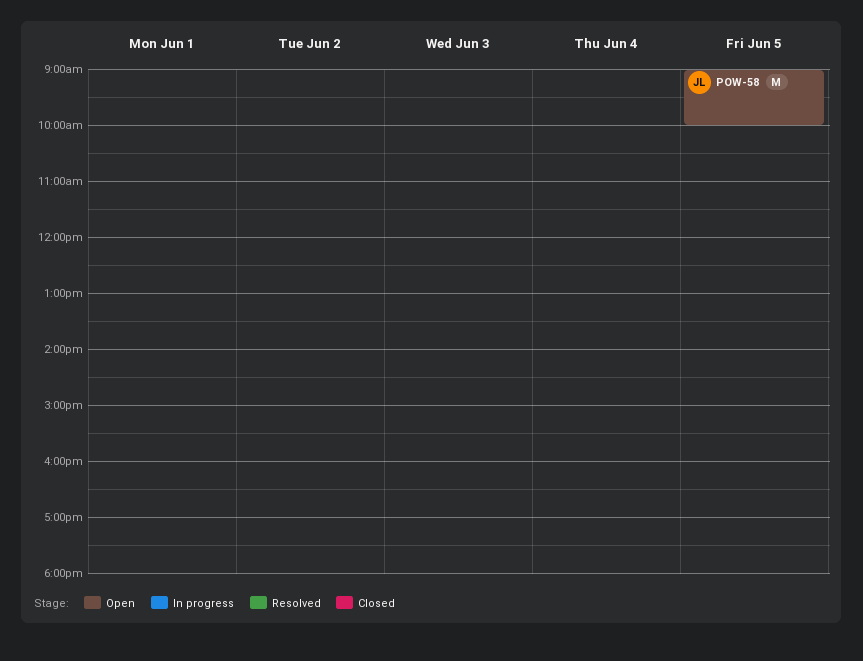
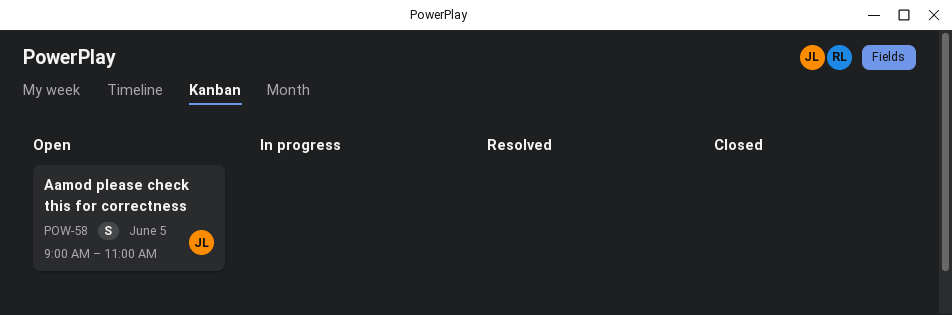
POW-58, estimate: M -> S
POW-58, ends: 10:00 -> 11:00

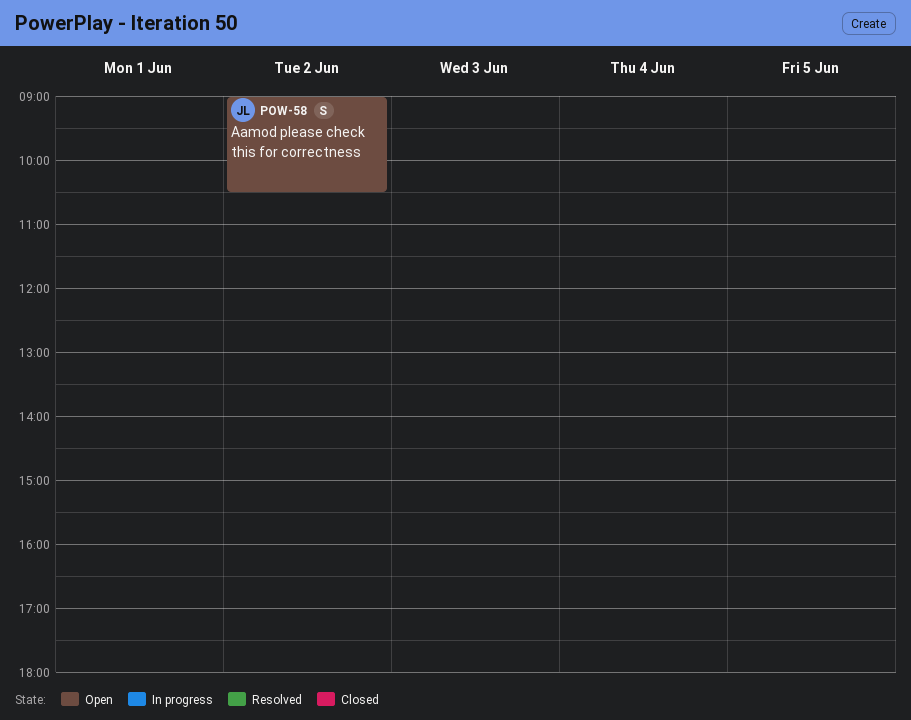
POW-58, day: Jun 5 -> Jun 2
POW-58, ends: 11:00 -> 10:30

